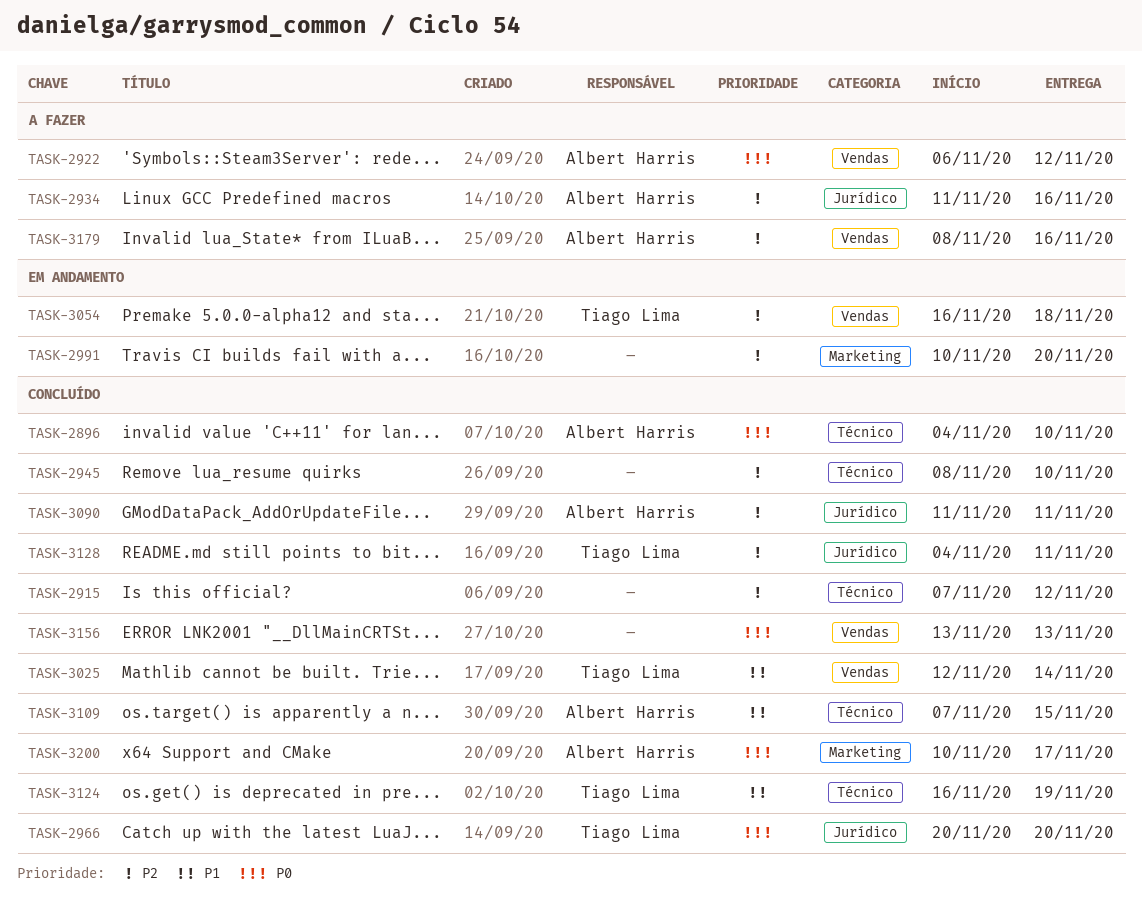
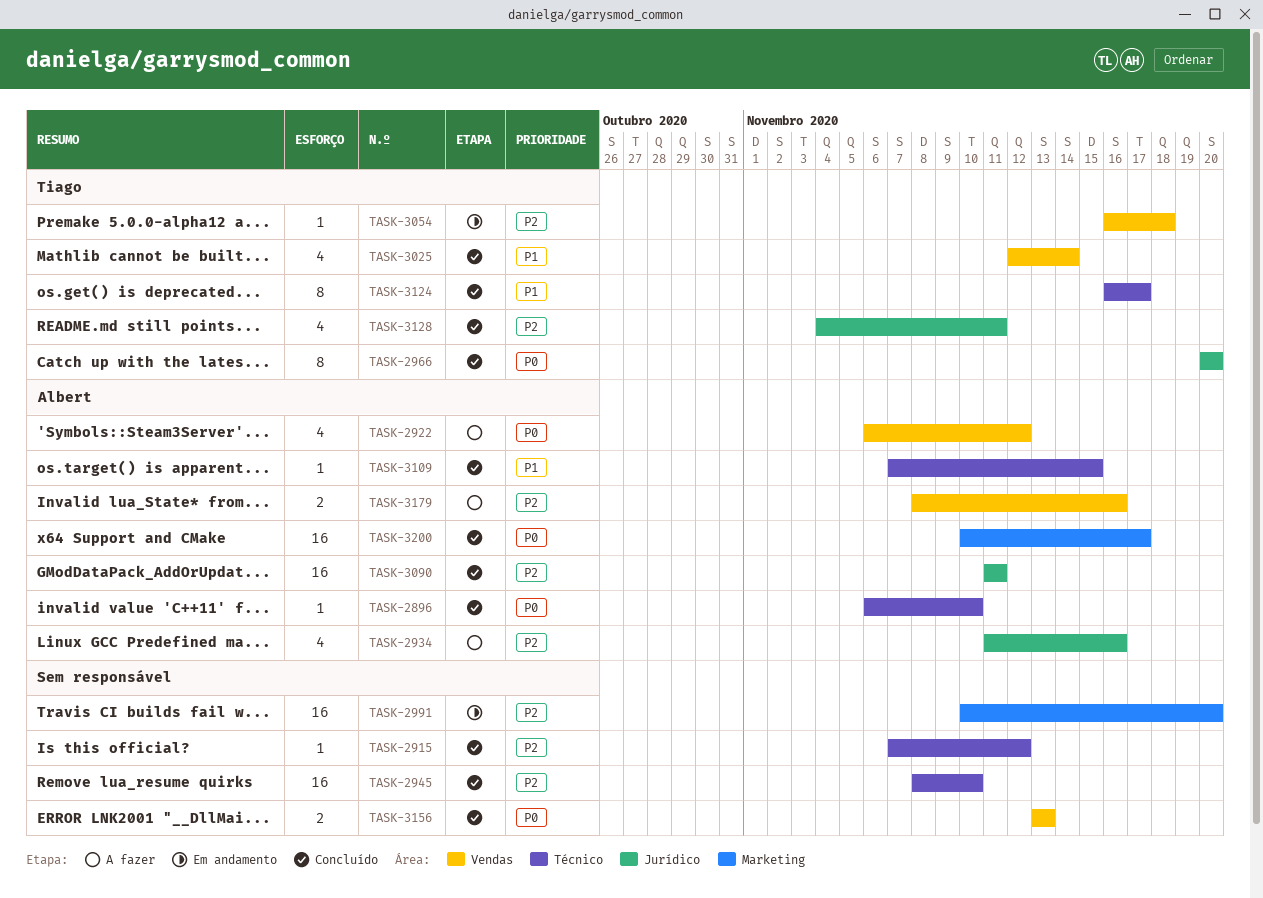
TASK-2896, start: Nov 4 -> Nov 6
TASK-3124, due: Nov 19 -> Nov 17

